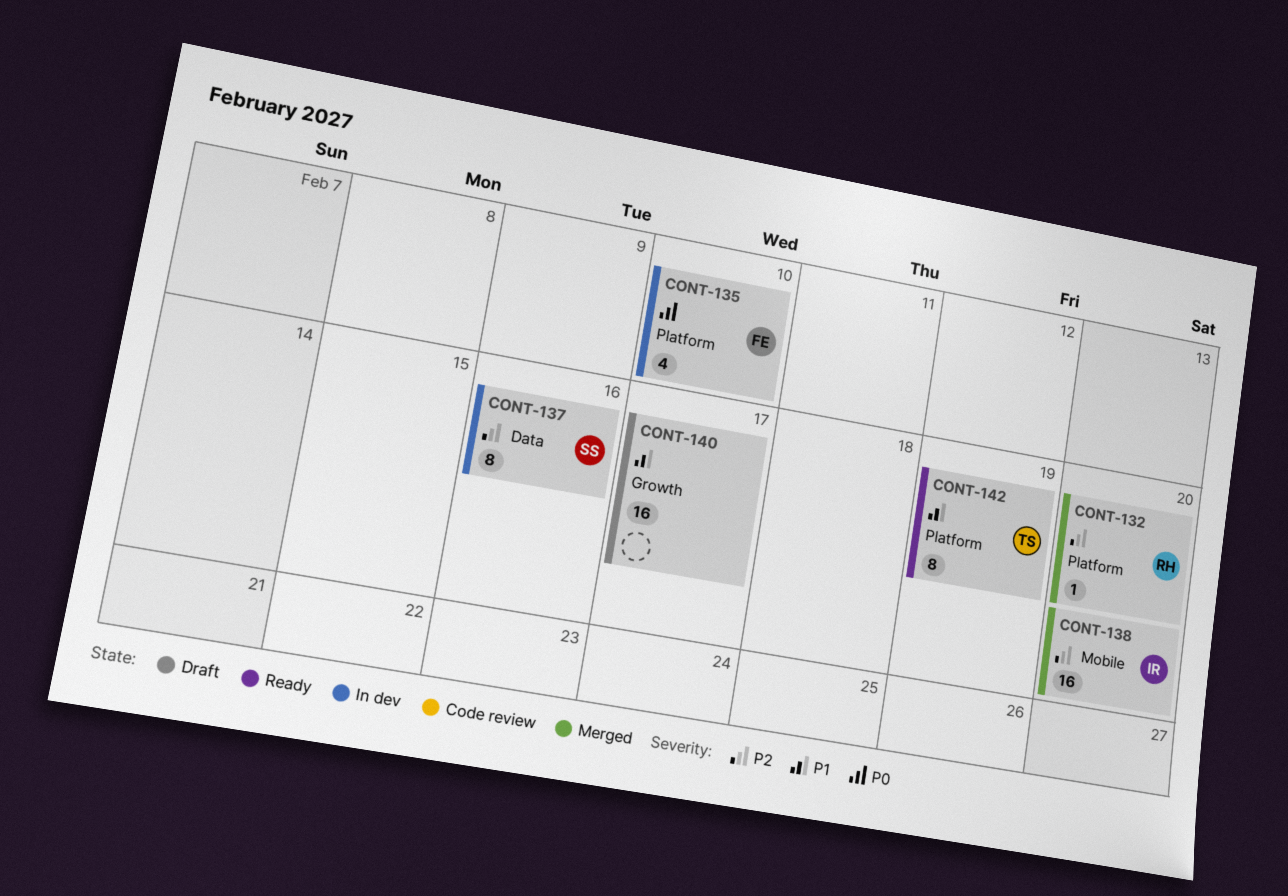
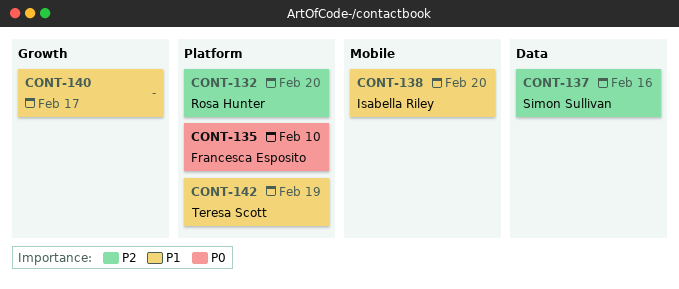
CONT-138, priority: P2 -> P1

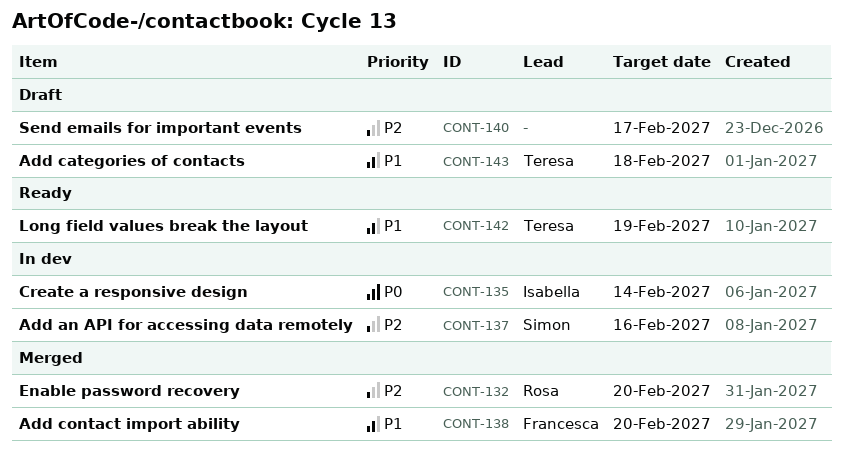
CONT-135, owner: Francesca Esposito -> Isabella Riley
CONT-135, due: Feb 10 -> Feb 14
CONT-138, owner: Isabella Riley -> Francesca Esposito
CONT-140, priority: P1 -> P2
CONT-143: none -> present

